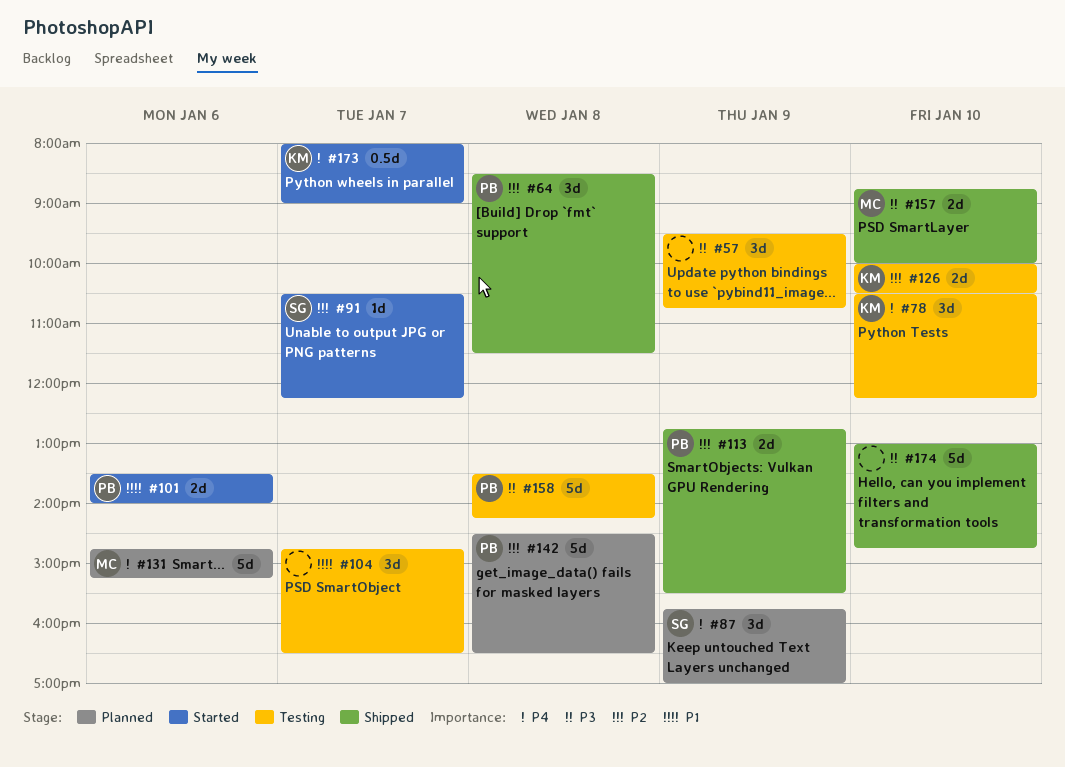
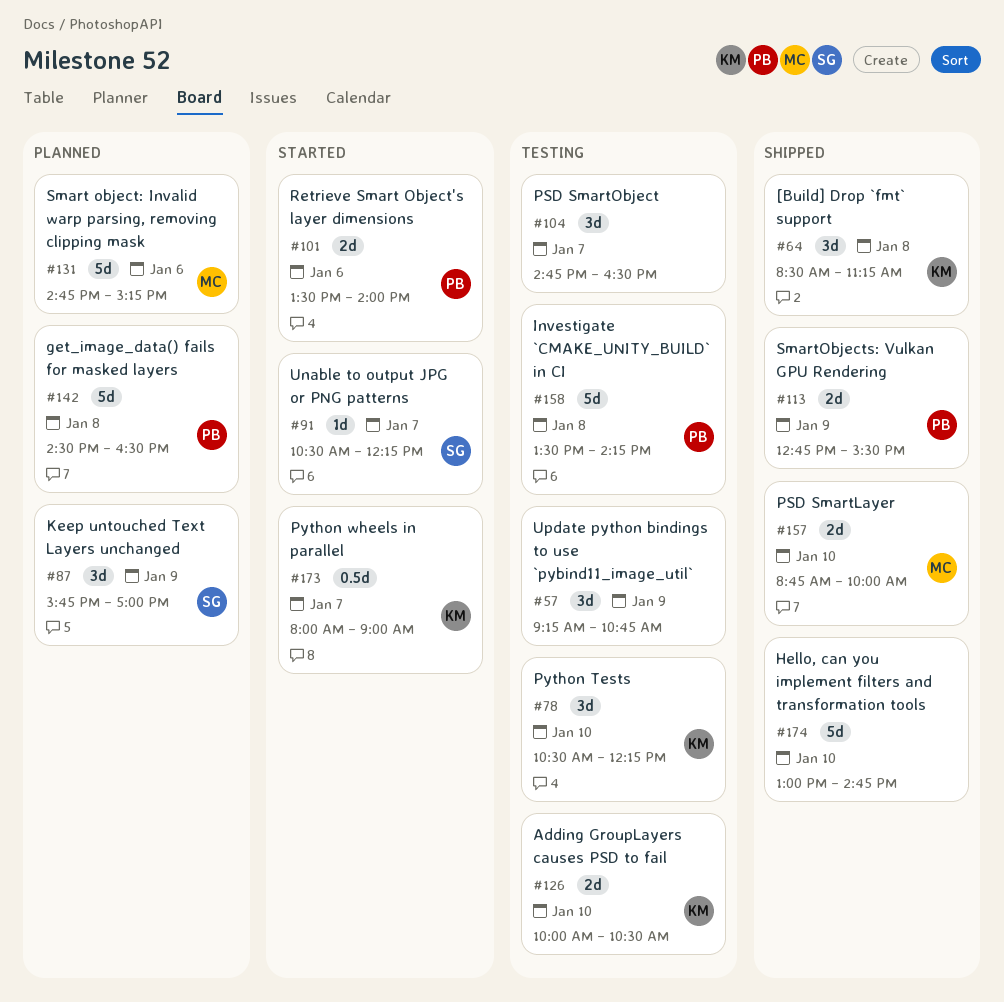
#57, begins: 09:30 -> 09:15
#64, owner: PB -> KM
#64, ends: 11:30 -> 11:15

